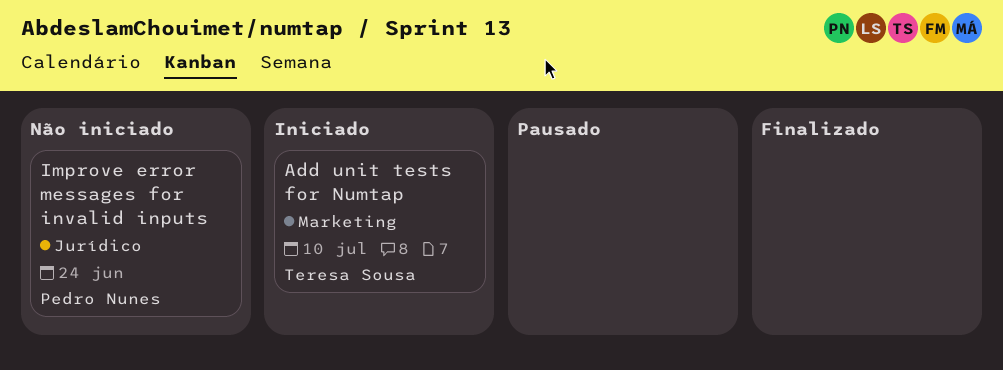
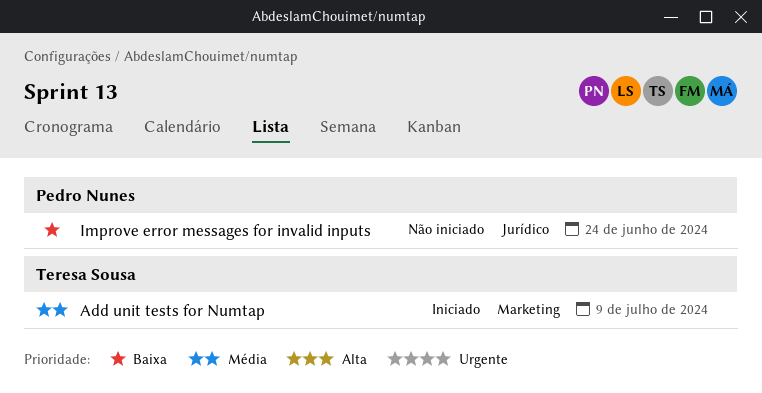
Add unit tests for Numtap, due: Jul 10 -> Jul 9

